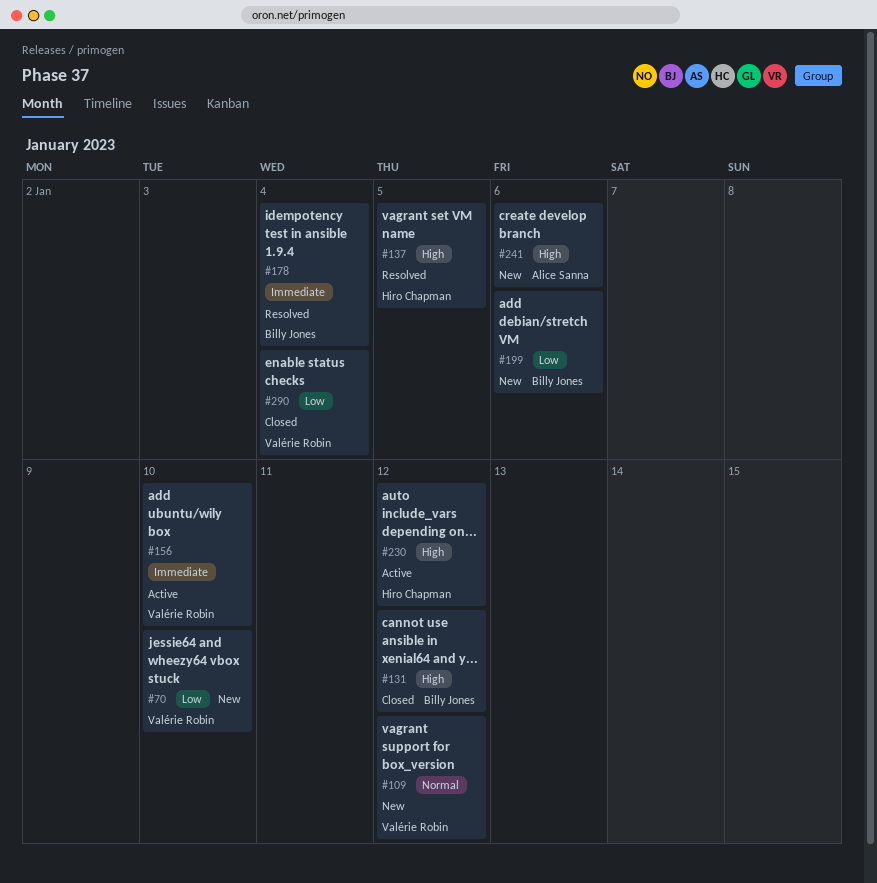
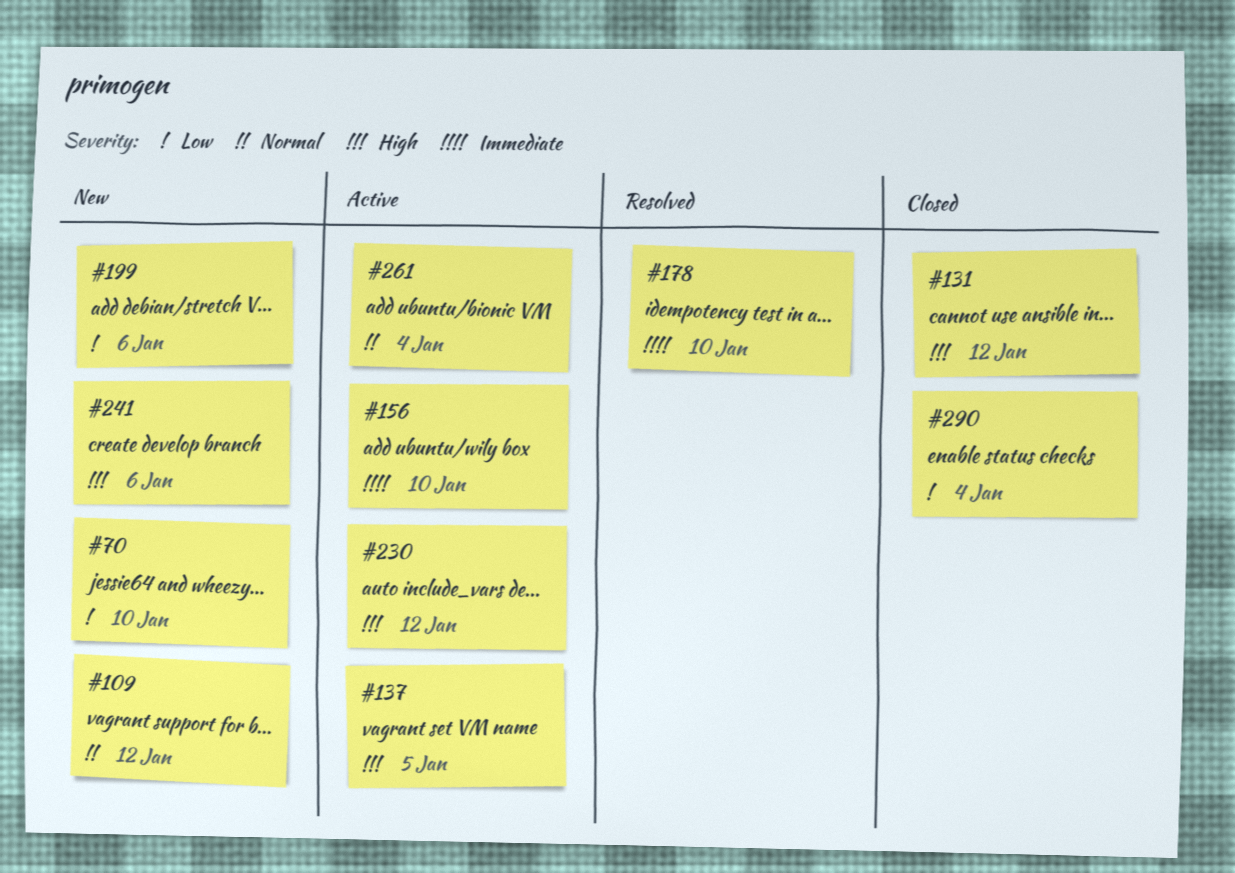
#137, status: Resolved -> Active
#178, due: Jan 4 -> Jan 10
#261: none -> present

